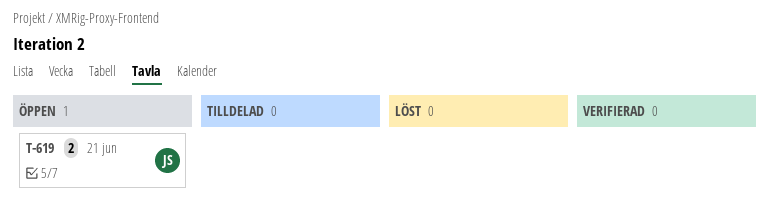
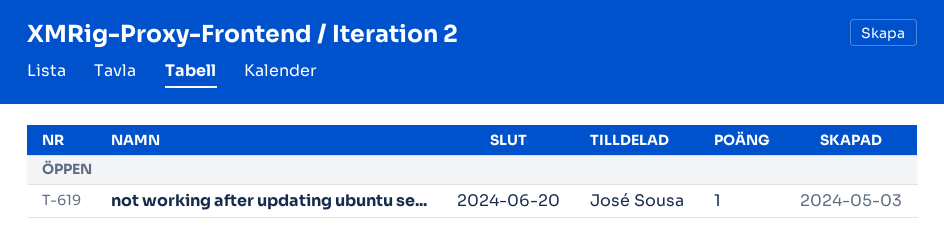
T-619, estimate: 2 -> 1
T-619, due: Jun 21 -> Jun 20

